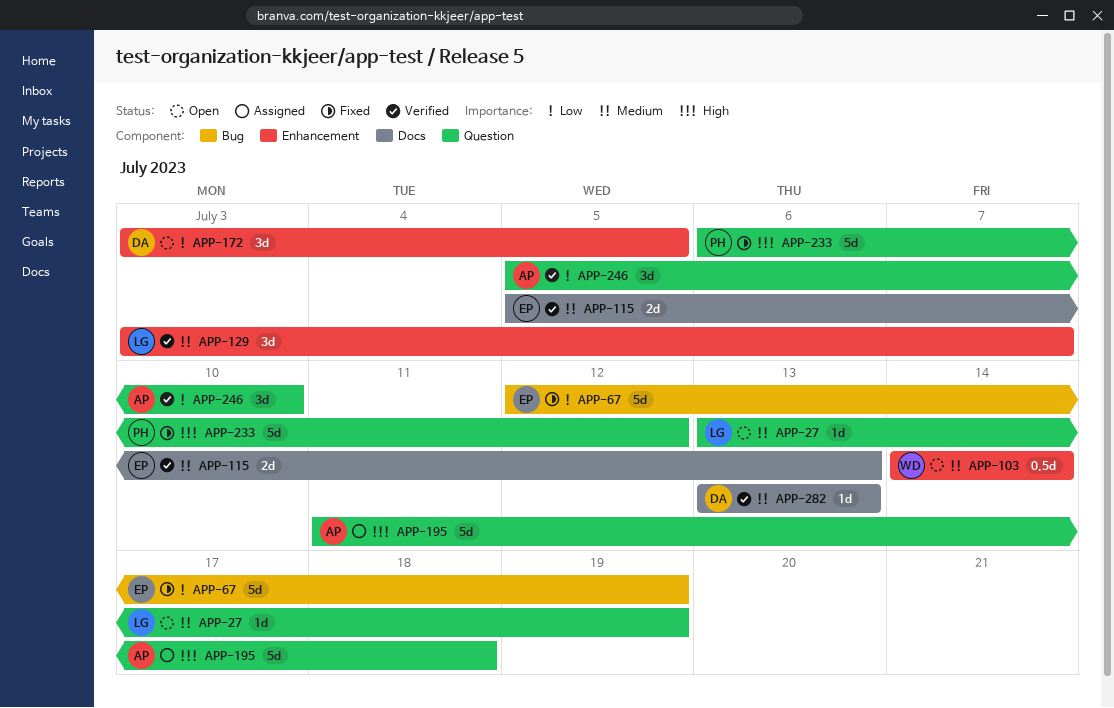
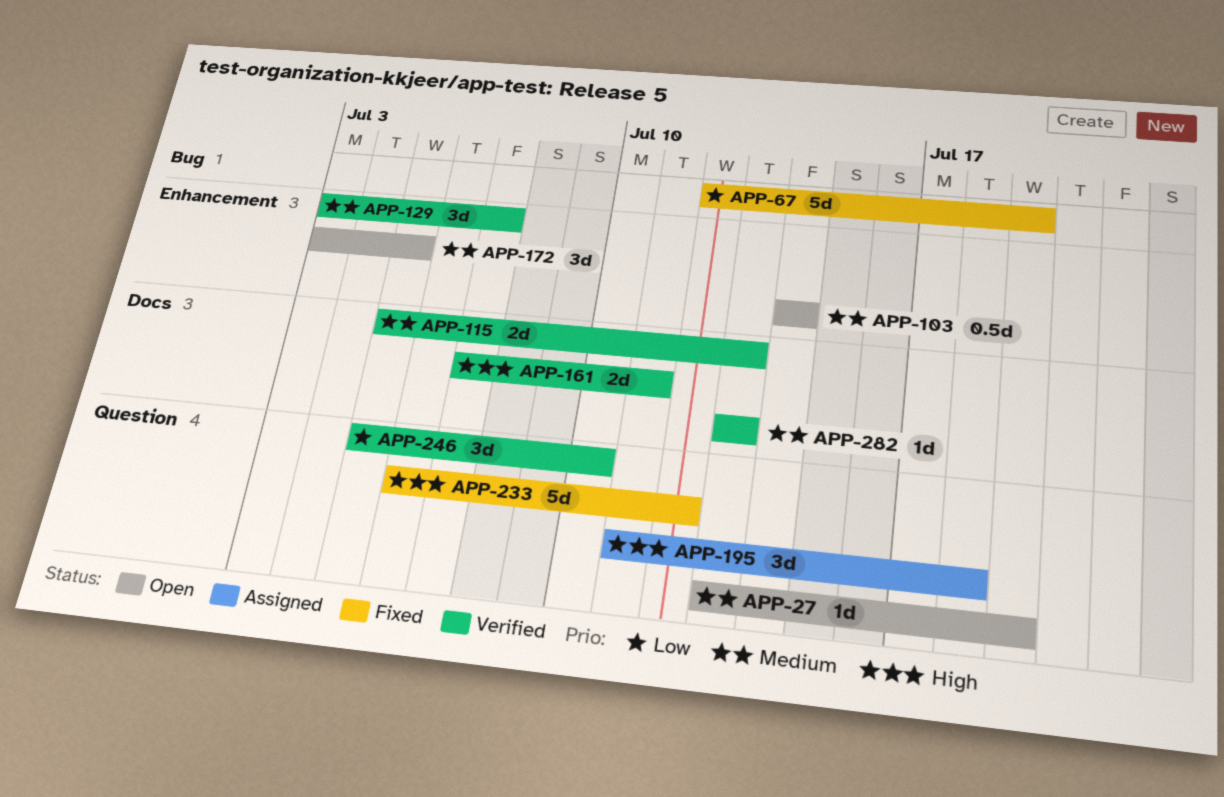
APP-161: none -> present
APP-172, priority: Low -> Medium
APP-195, estimate: 5d -> 3d

